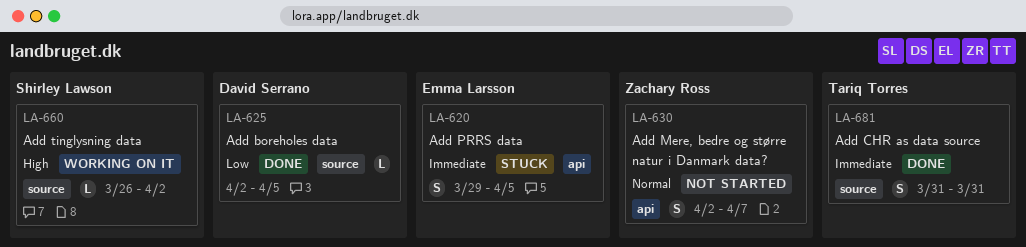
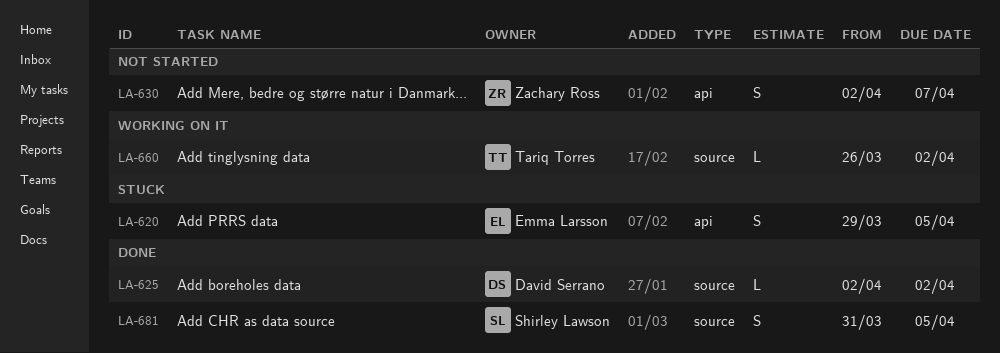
LA-625, due: Apr 5 -> Apr 2
LA-660, owner: Shirley Lawson -> Tariq Torres
LA-681, owner: Tariq Torres -> Shirley Lawson
LA-681, due: Mar 31 -> Apr 5

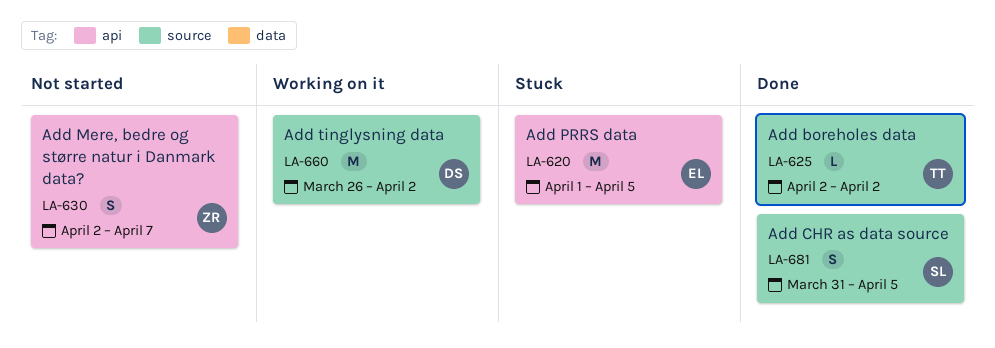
LA-620, estimate: S -> M
LA-620, start: Mar 29 -> Apr 1
LA-625, owner: David Serrano -> Tariq Torres
LA-660, owner: Tariq Torres -> David Serrano
LA-660, estimate: L -> M

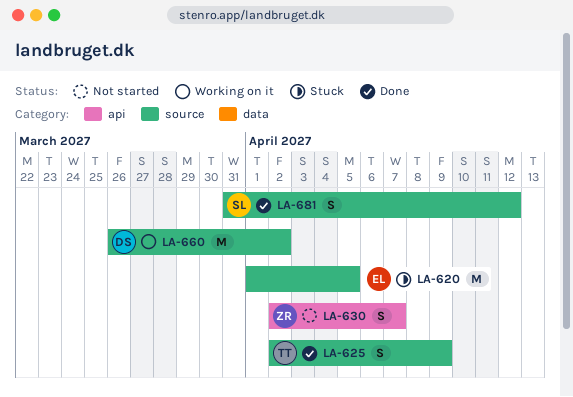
LA-620, label: api -> source
LA-625, estimate: L -> S
LA-625, due: Apr 2 -> Apr 9
LA-681, due: Apr 5 -> Apr 12

